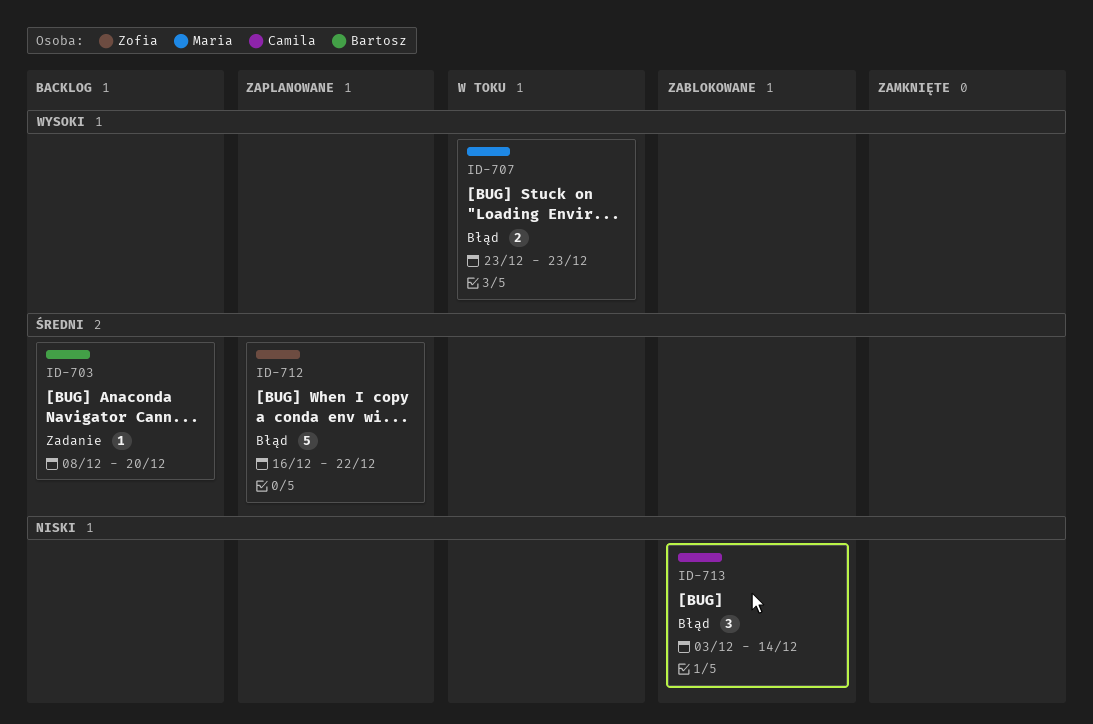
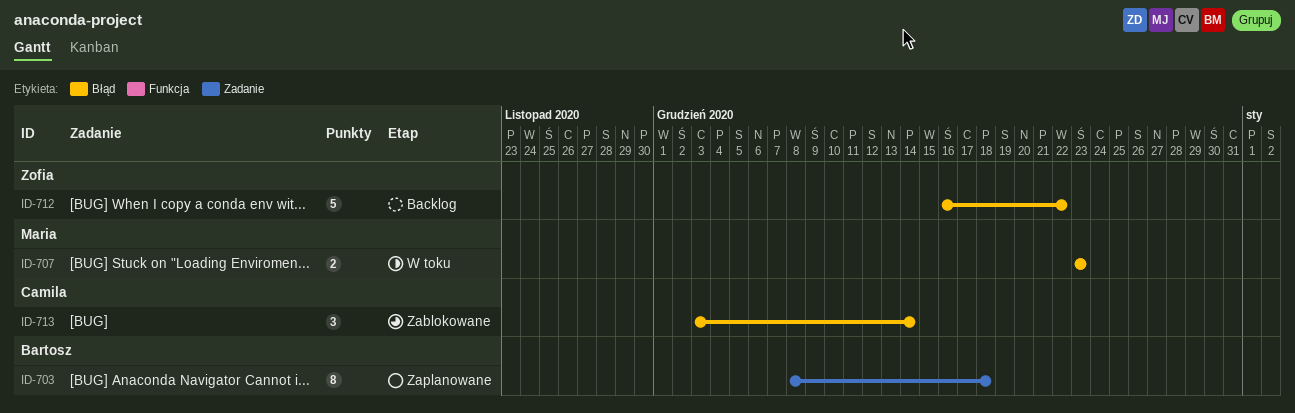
ID-703, status: Backlog -> Zaplanowane
ID-703, estimate: 1 -> 8
ID-703, due: Dec 20 -> Dec 18
ID-712, status: Zaplanowane -> Backlog

